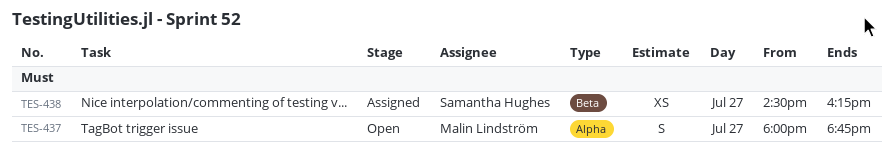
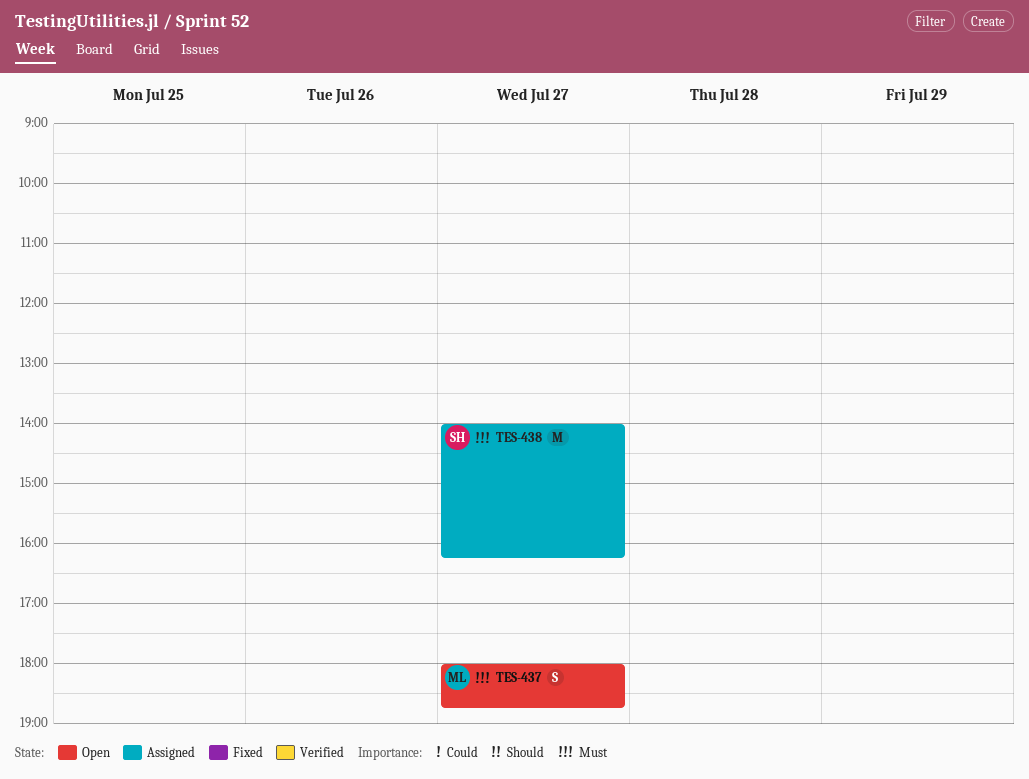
TES-438, estimate: XS -> M
TES-438, begins: 14:30 -> 14:00

